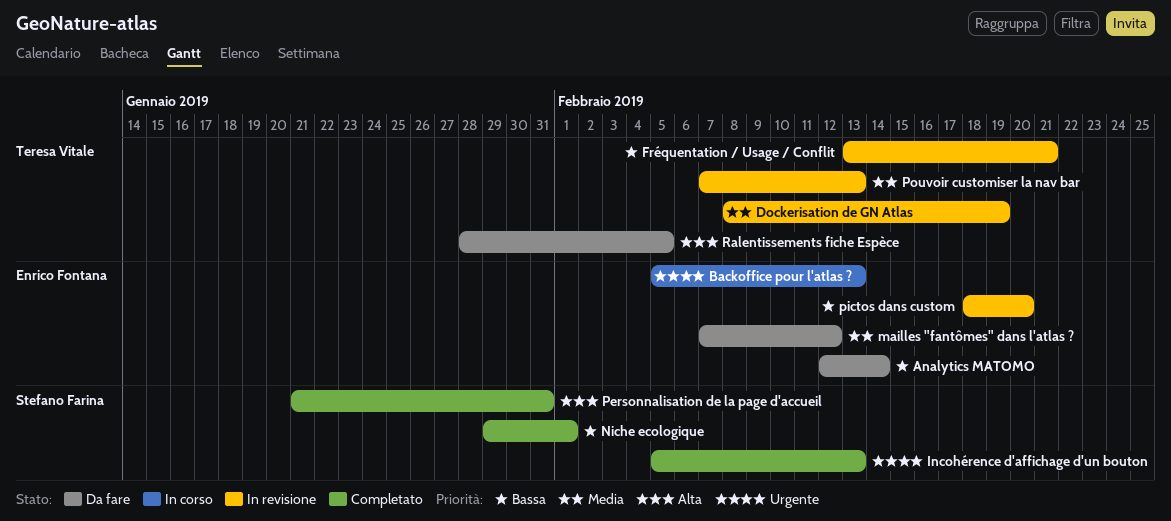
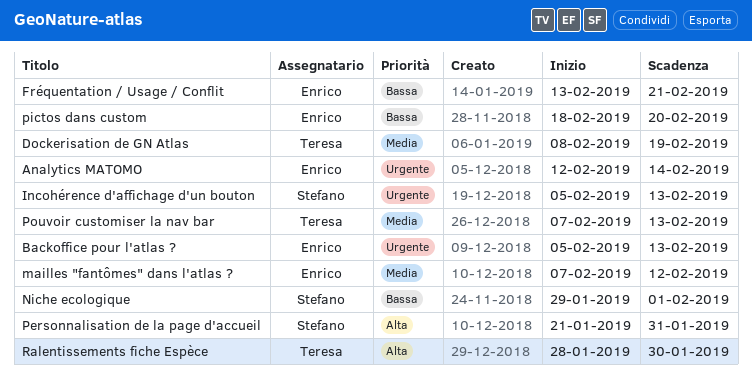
Analytics MATOMO, priority: Bassa -> Urgente
Fréquentation / Usage / Conflit, owner: Teresa Vitale -> Enrico Fontana
Ralentissements fiche Espèce, due: Feb 5 -> Jan 30

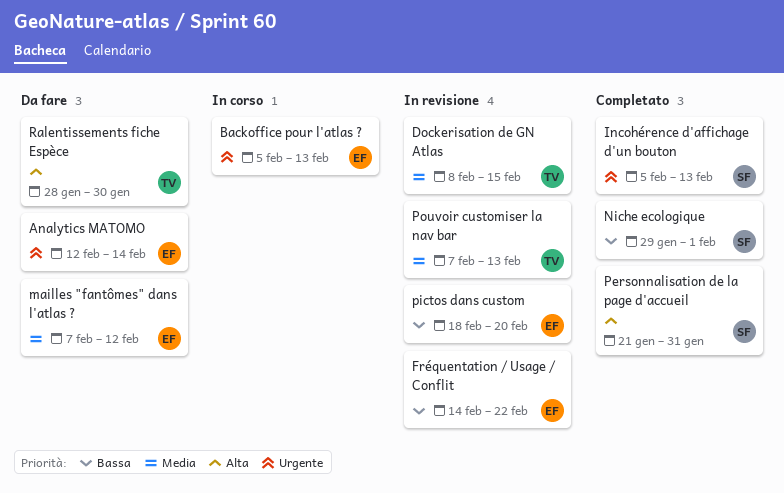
Dockerisation de GN Atlas, due: Feb 19 -> Feb 15
Fréquentation / Usage / Conflit, start: Feb 13 -> Feb 14
Fréquentation / Usage / Conflit, due: Feb 21 -> Feb 22

